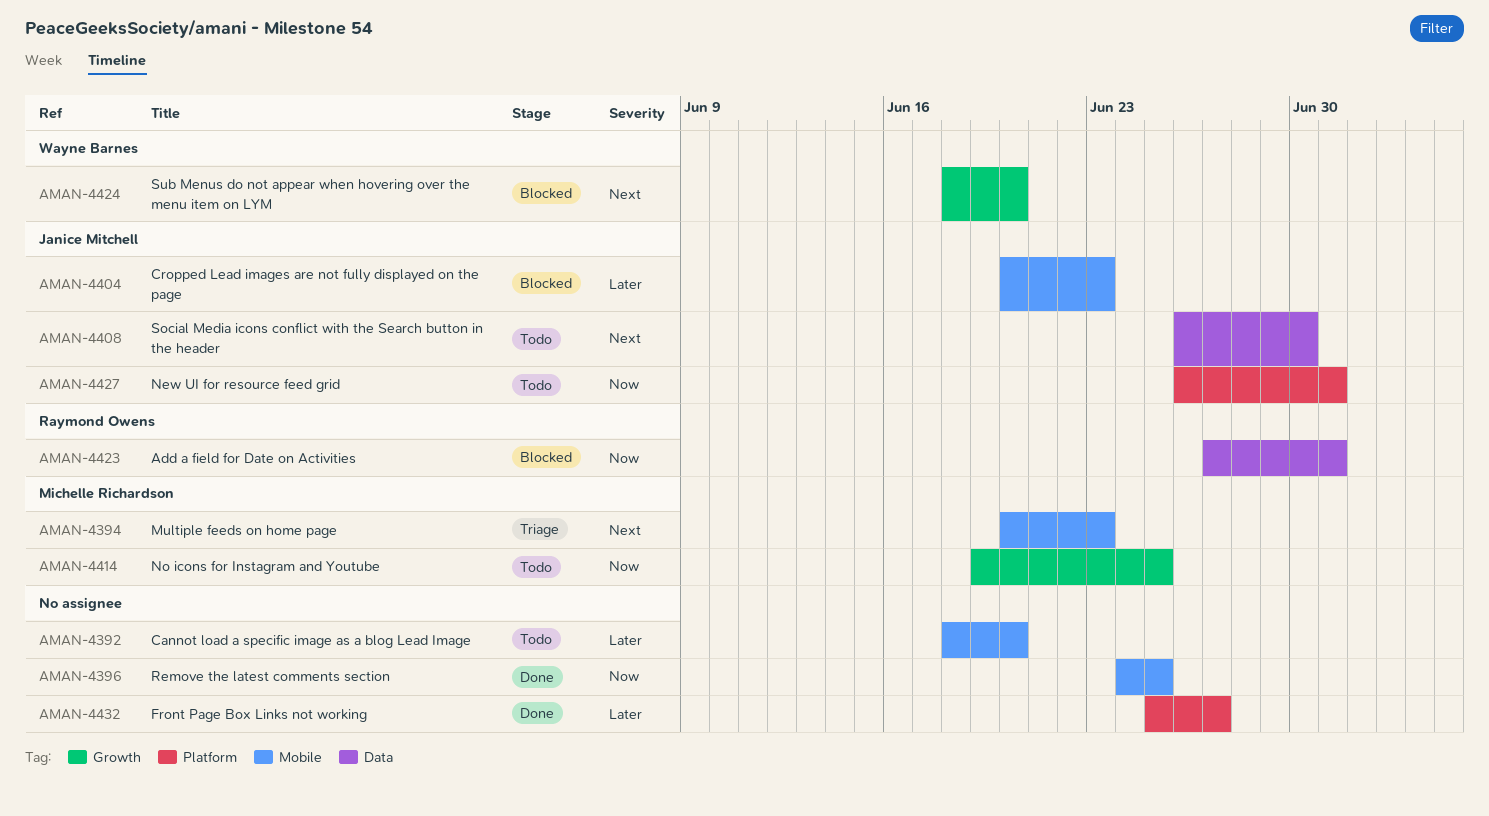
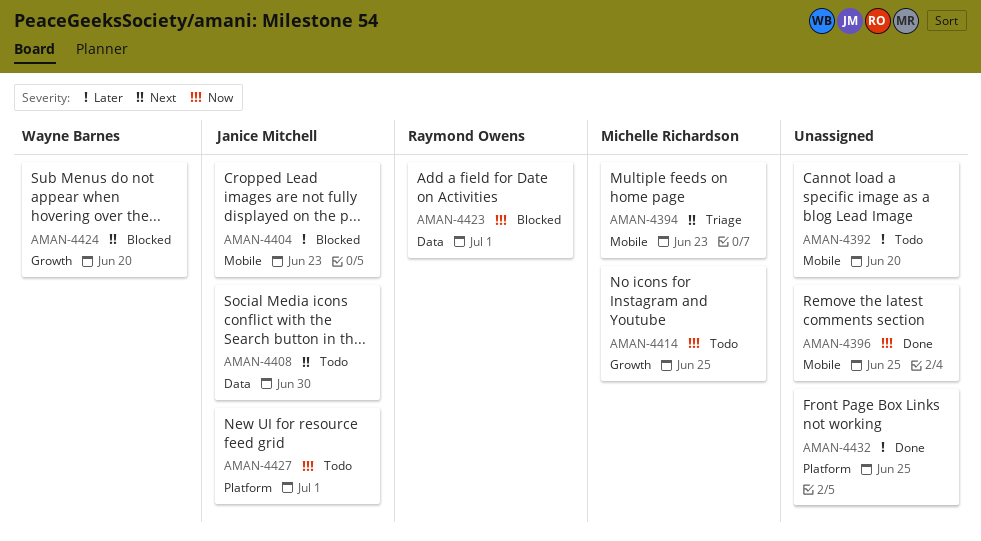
AMAN-4432, due: Jun 27 -> Jun 25

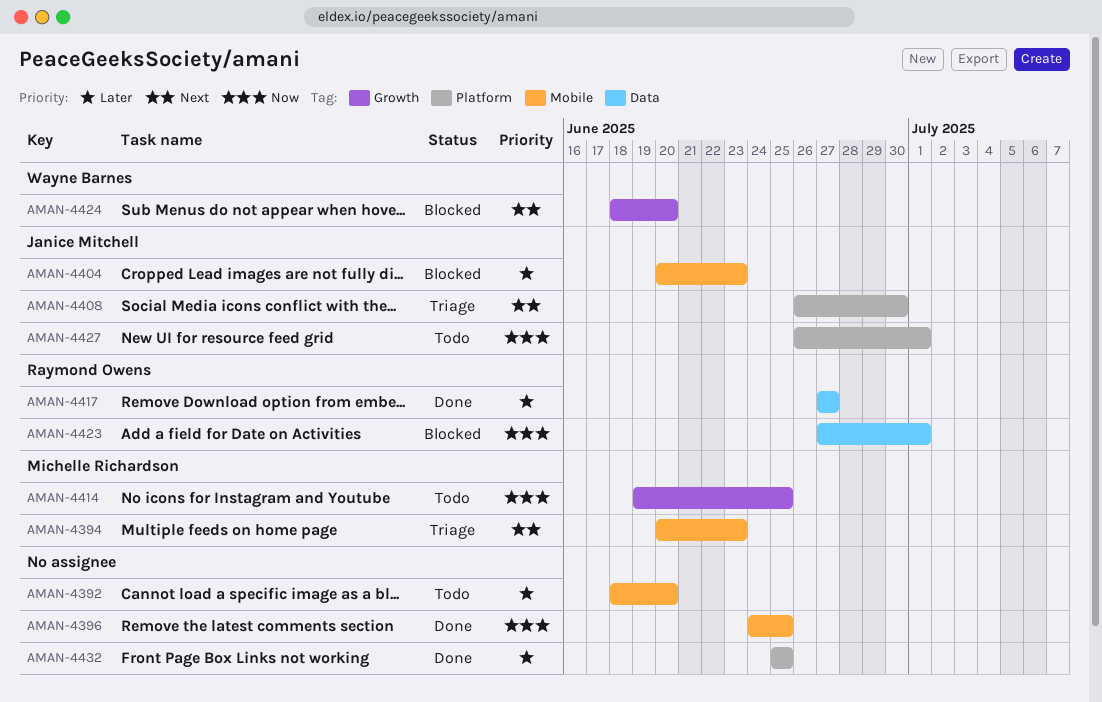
AMAN-4408, status: Todo -> Triage
AMAN-4408, label: Data -> Platform
AMAN-4417: none -> present

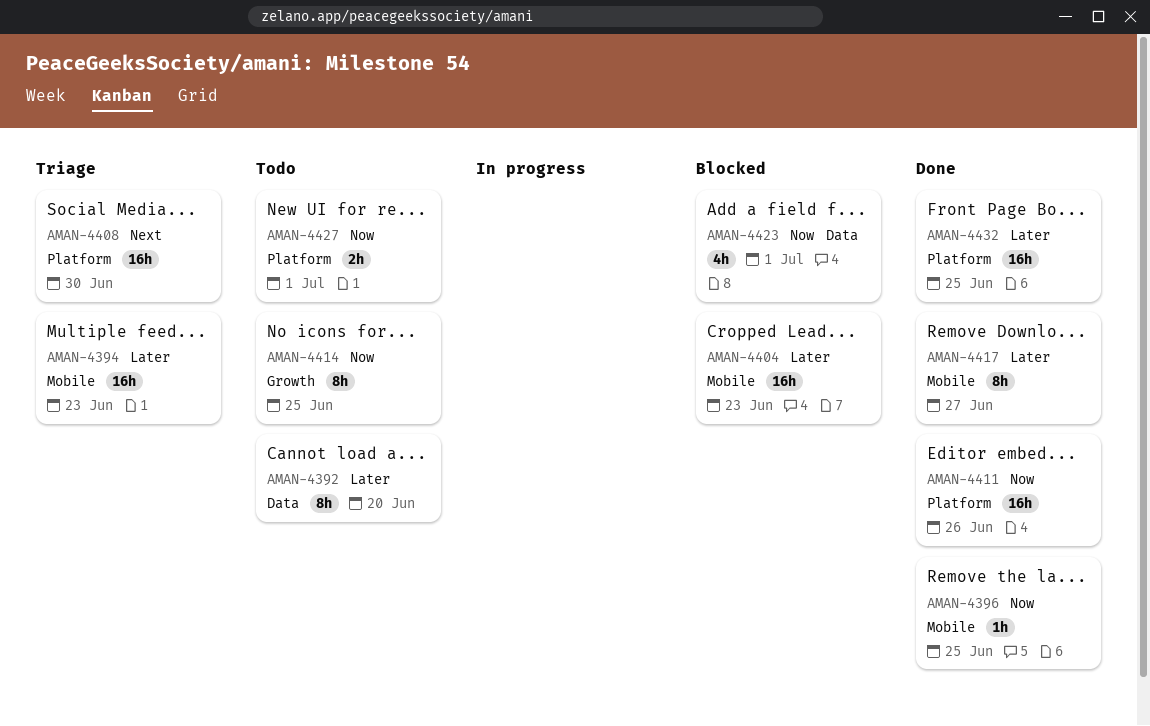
AMAN-4392, label: Mobile -> Data
AMAN-4394, priority: Next -> Later
AMAN-4411: none -> present
AMAN-4417, label: Data -> Mobile
AMAN-4424: present -> none

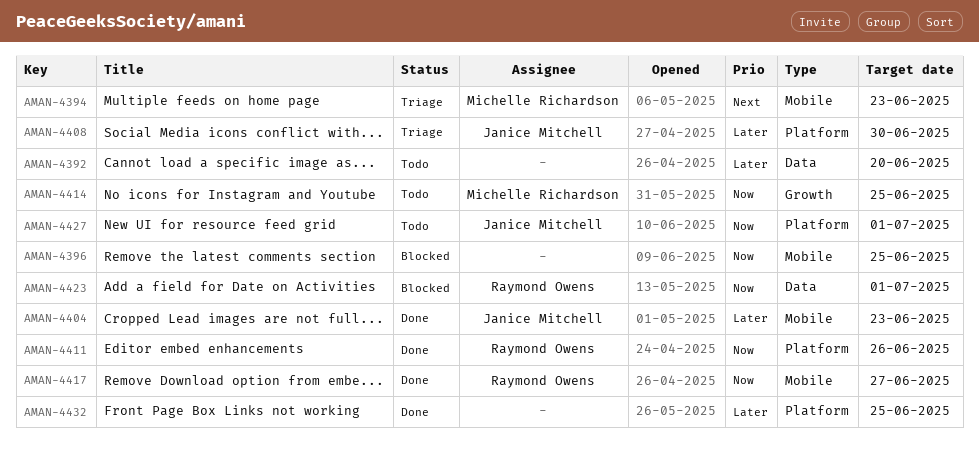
AMAN-4394, priority: Later -> Next
AMAN-4396, status: Done -> Blocked
AMAN-4404, status: Blocked -> Done
AMAN-4408, priority: Next -> Later
AMAN-4417, priority: Later -> Now

